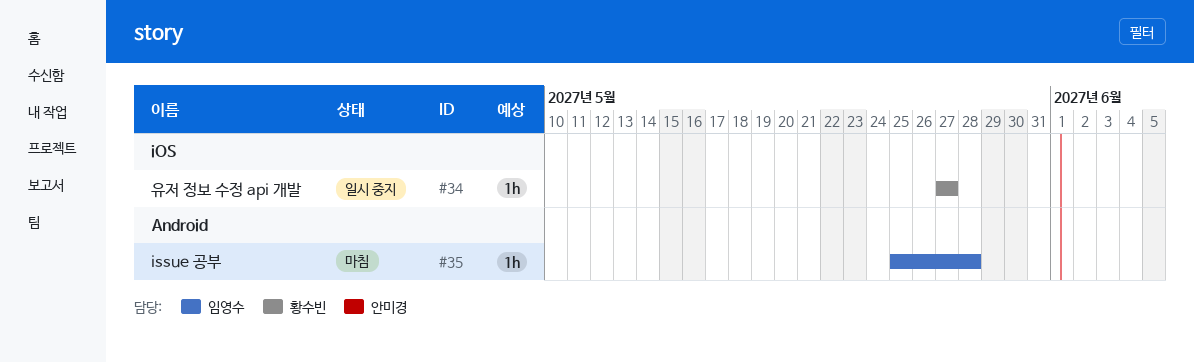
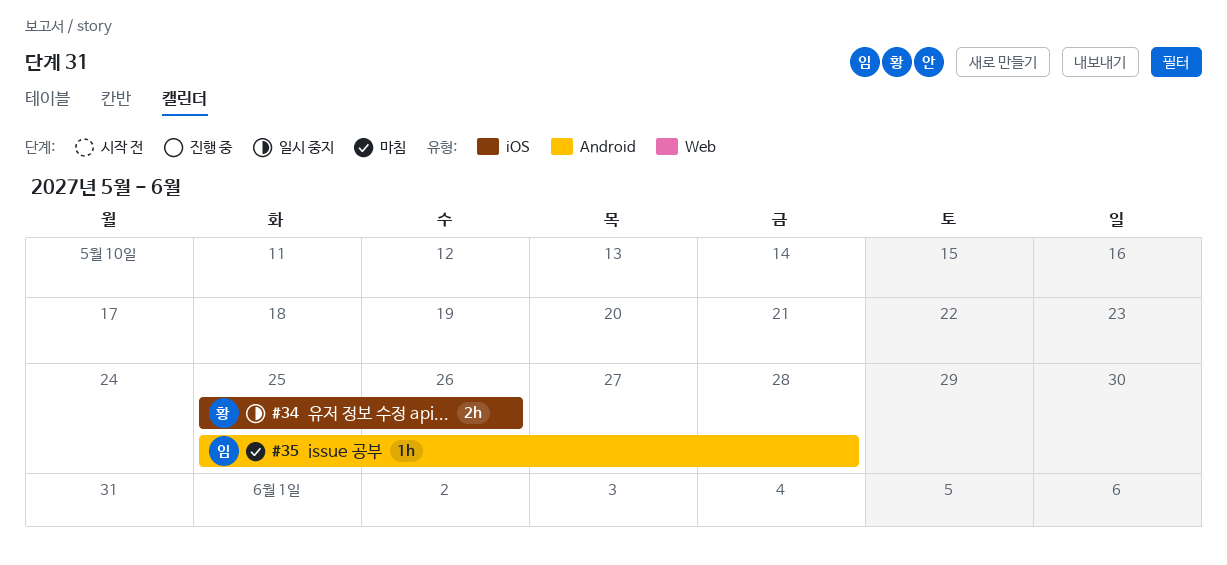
#34, estimate: 1h -> 2h
#34, start: May 27 -> May 25
#34, due: May 27 -> May 26

